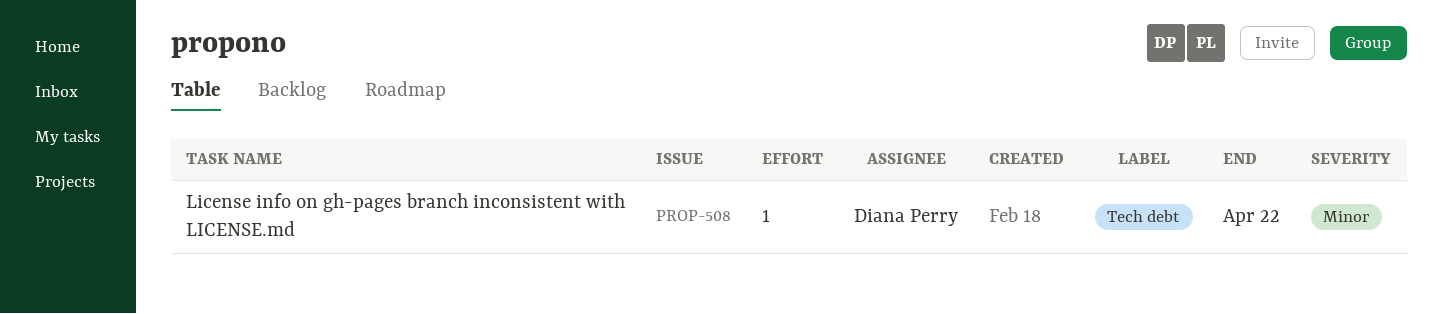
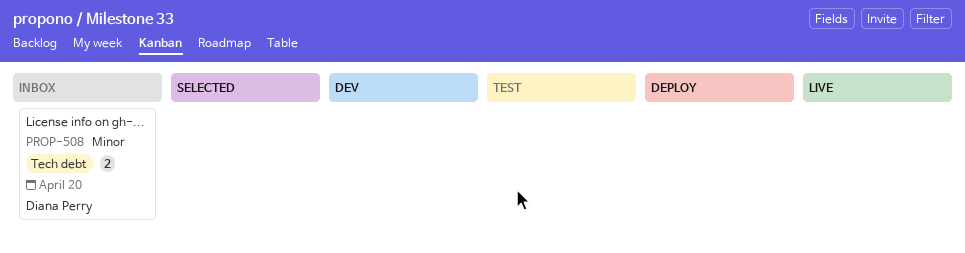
PROP-508, estimate: 1 -> 2
PROP-508, due: Apr 22 -> Apr 20

